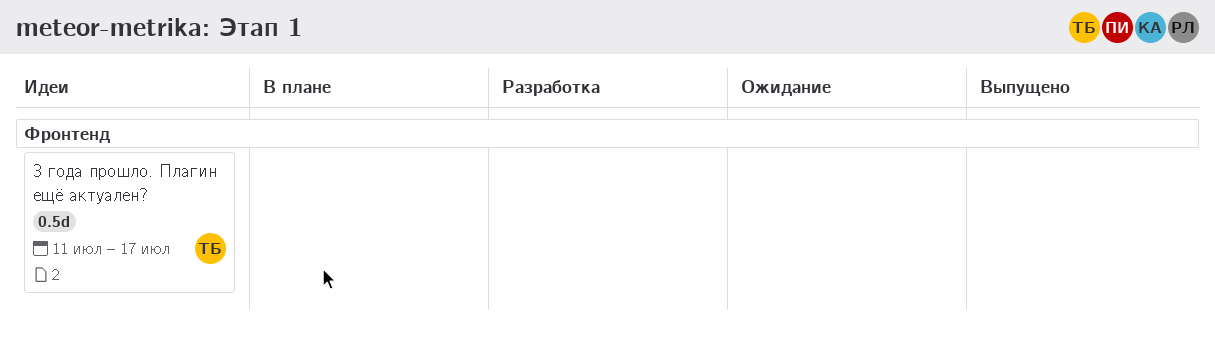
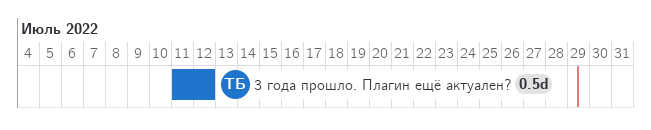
3 года прошло. Плагин ещё актуален?, due: Jul 17 -> Jul 12

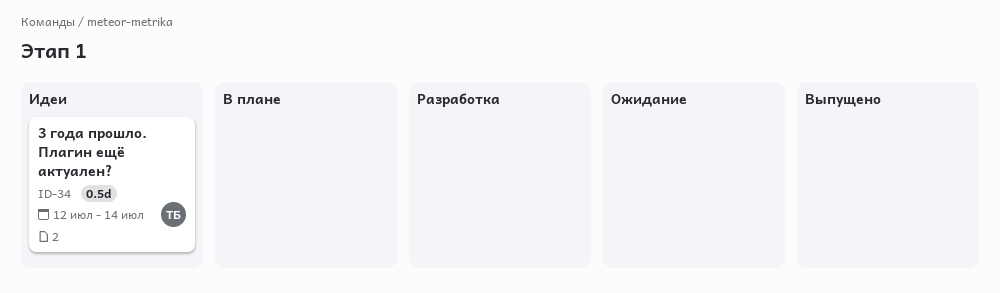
3 года прошло. Плагин ещё актуален?, start: Jul 11 -> Jul 12
3 года прошло. Плагин ещё актуален?, due: Jul 12 -> Jul 14

